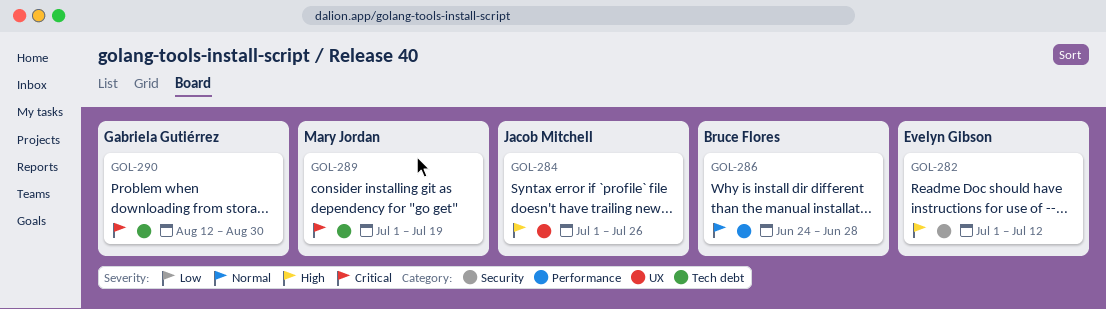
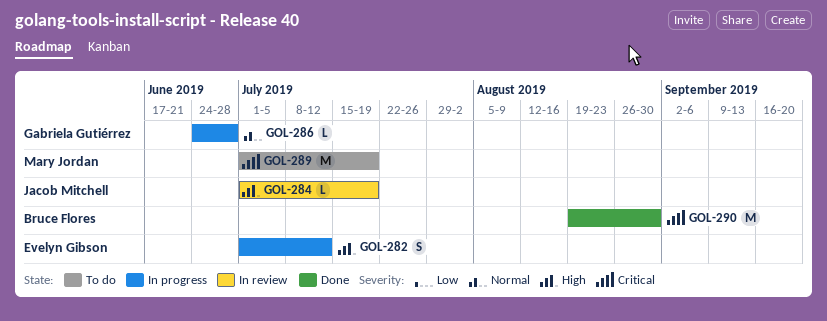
GOL-284, due: Jul 26 -> Jul 19
GOL-286, owner: Bruce Flores -> Gabriela Gutiérrez
GOL-290, owner: Gabriela Gutiérrez -> Bruce Flores
GOL-290, start: Aug 12 -> Aug 19

